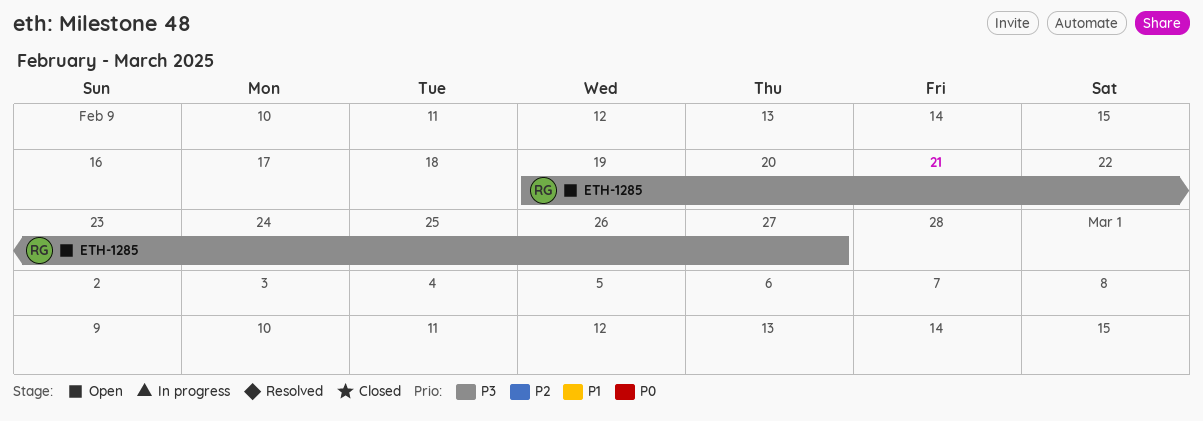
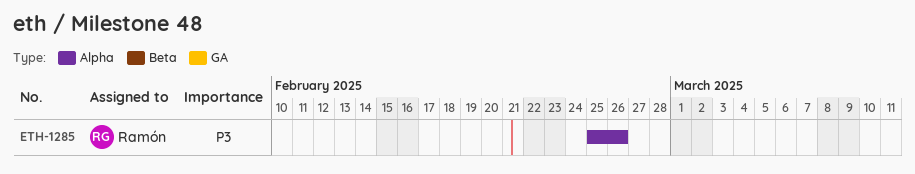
ETH-1285, start: Feb 19 -> Feb 25
ETH-1285, due: Feb 27 -> Feb 26

